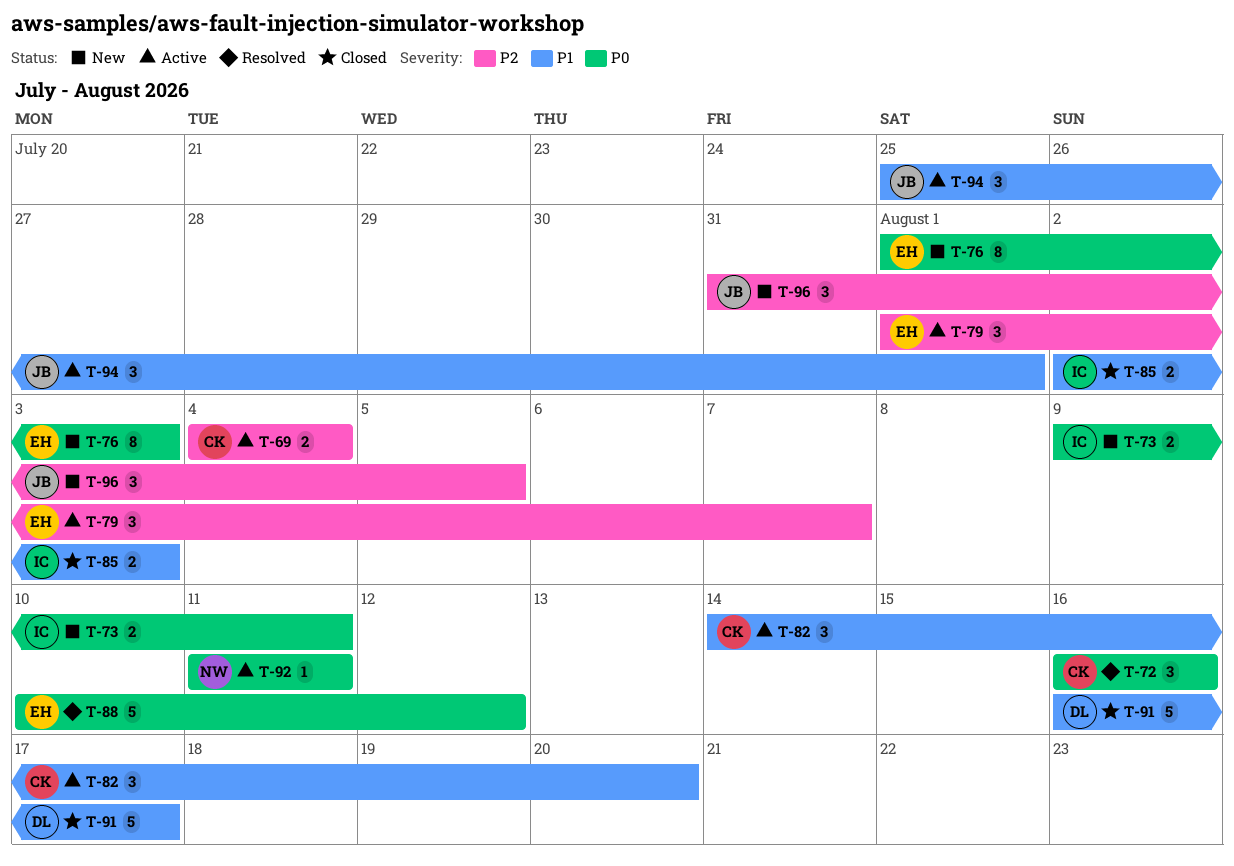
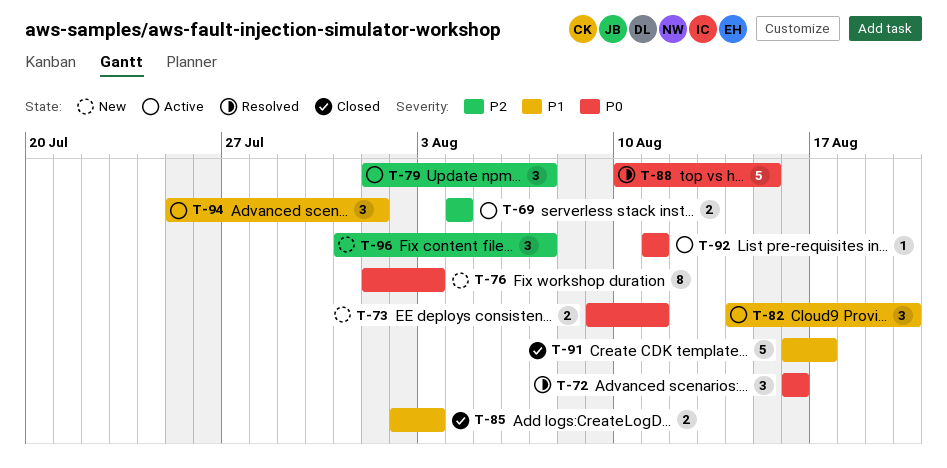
T-88, due: Aug 12 -> Aug 15
T-96, due: Aug 5 -> Aug 7

